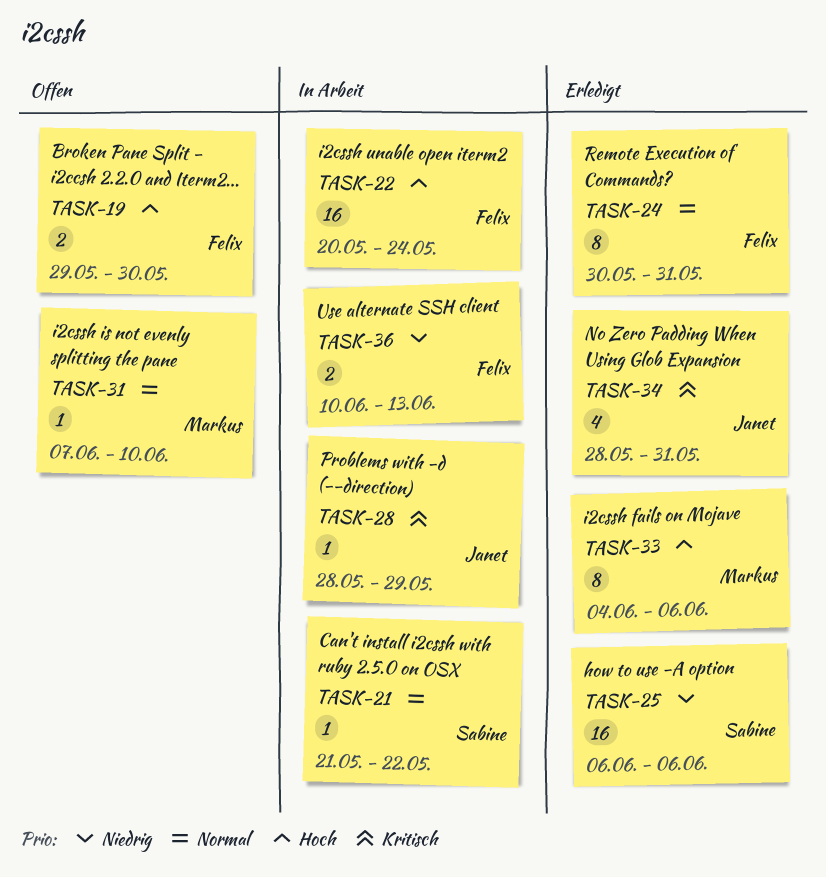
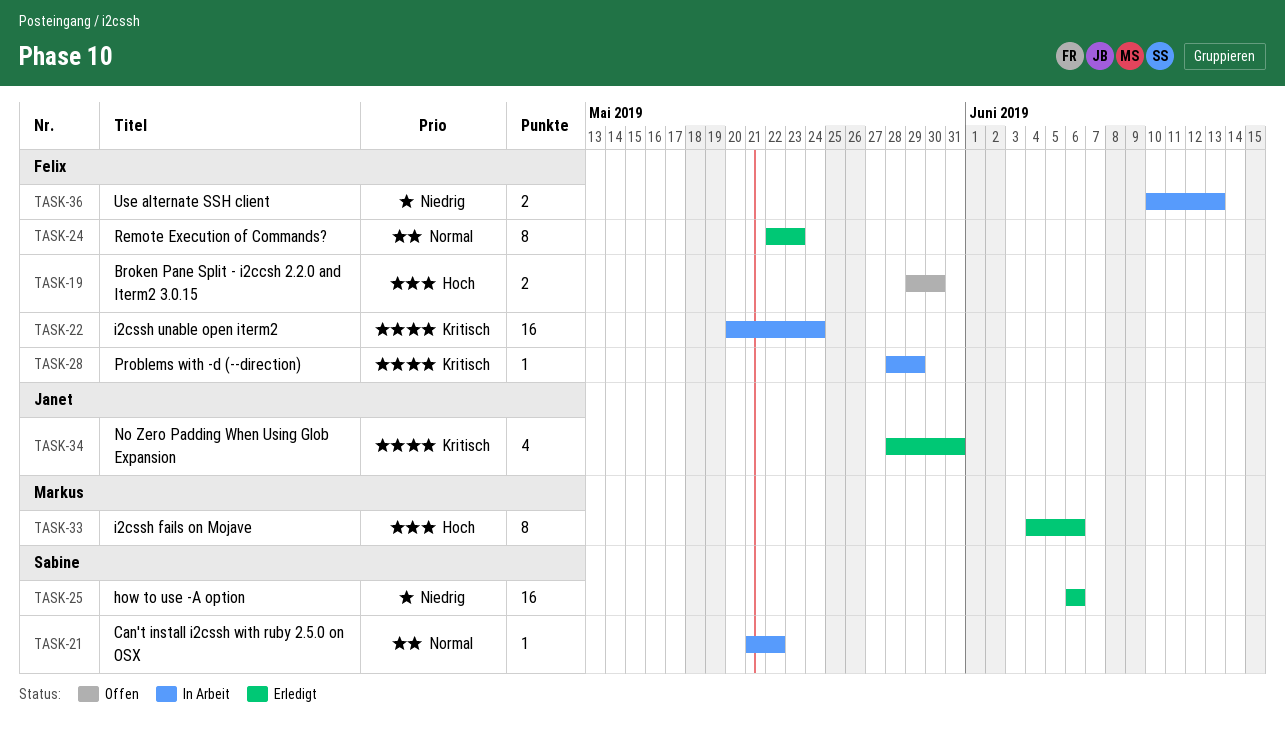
TASK-22, priority: Hoch -> Kritisch
TASK-24, start: May 30 -> May 22
TASK-24, due: May 31 -> May 23
TASK-28, owner: Janet -> Felix
TASK-31: present -> none

